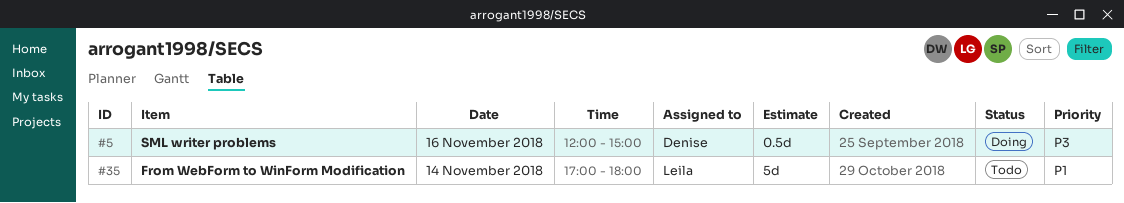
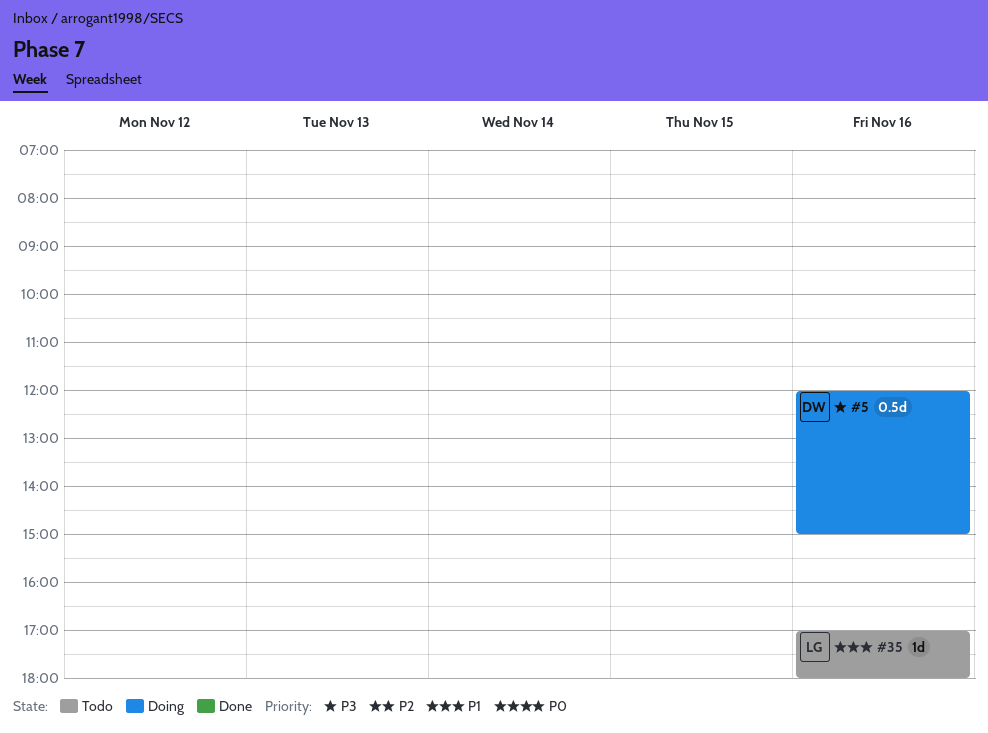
#35, estimate: 5d -> 1d
#35, day: Nov 14 -> Nov 16

